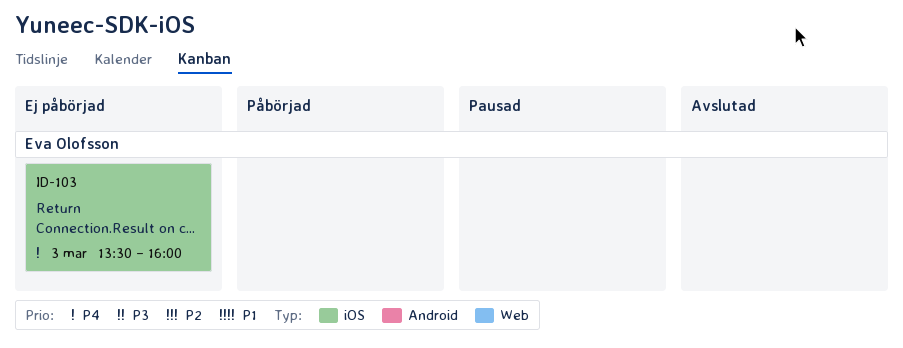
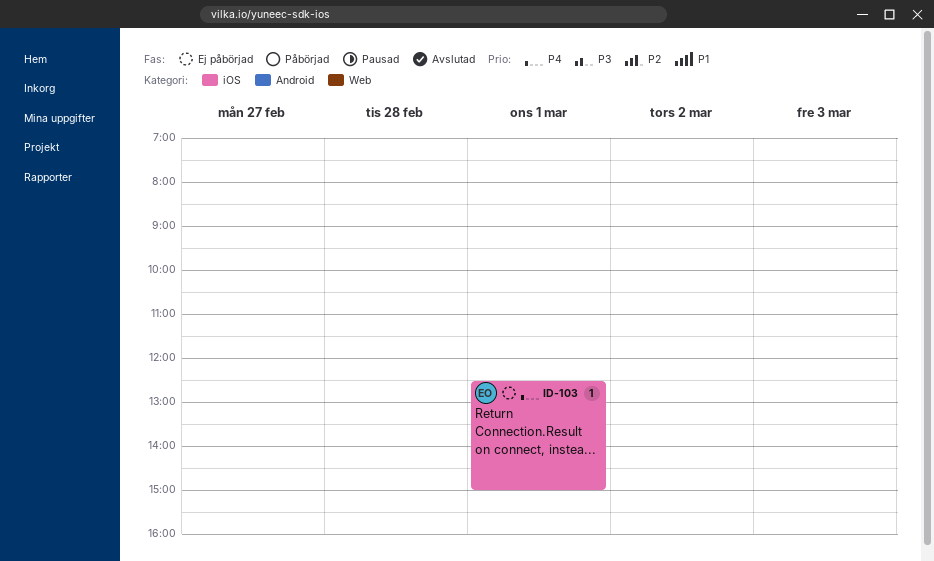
ID-103, day: Mar 3 -> Mar 1
ID-103, begins: 13:30 -> 12:30
ID-103, ends: 16:00 -> 15:00

